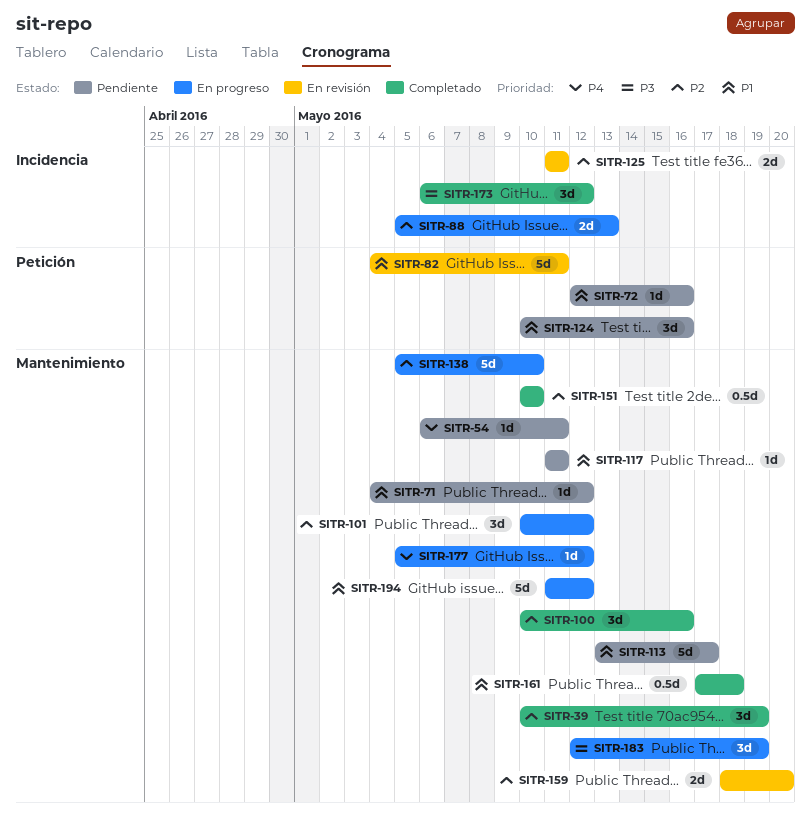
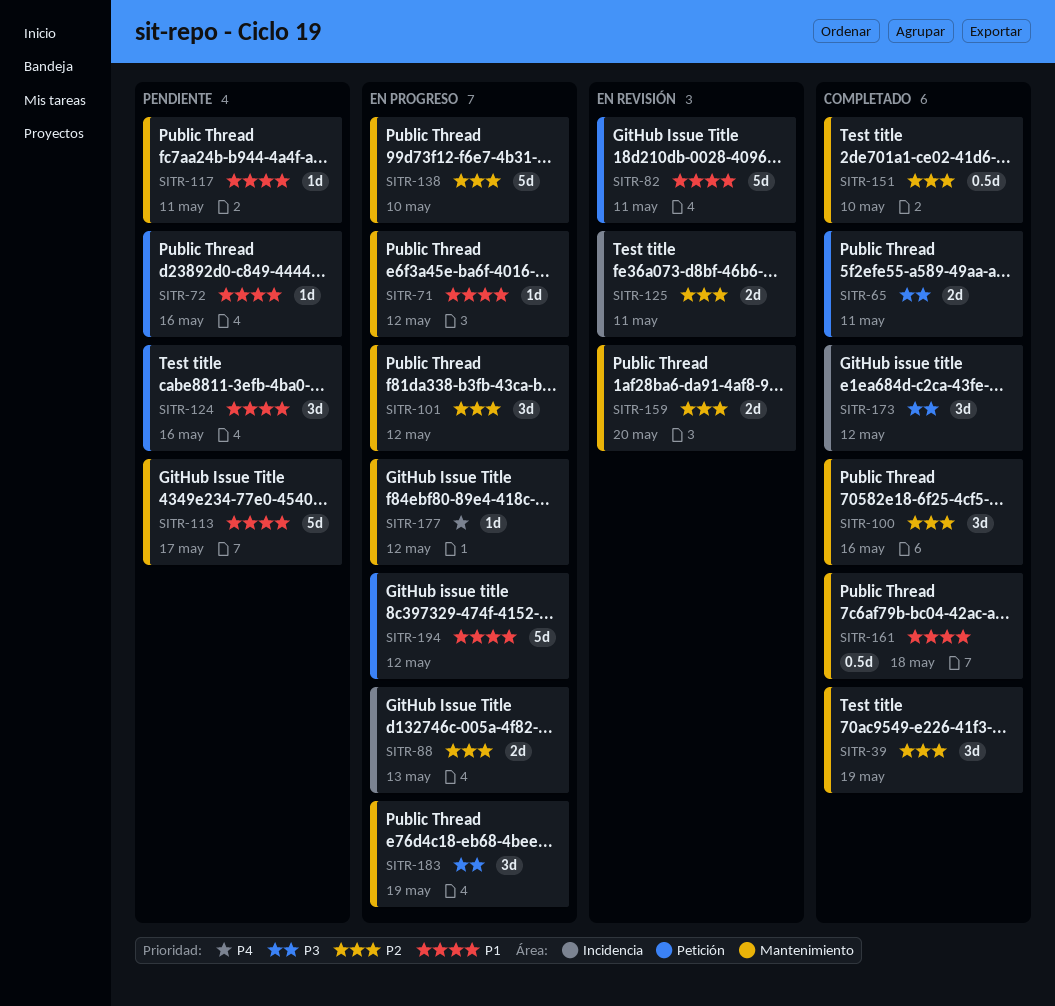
SITR-54: present -> none
SITR-65: none -> present
SITR-71, status: Pendiente -> En progreso
SITR-194, label: Mantenimiento -> Petición

